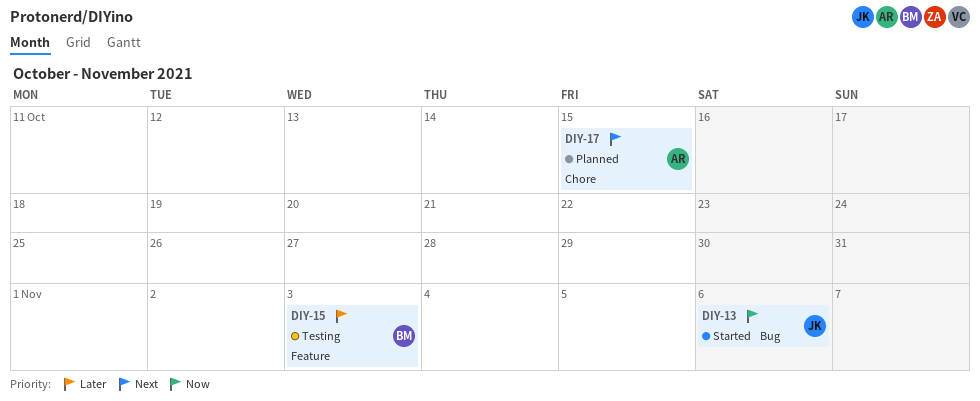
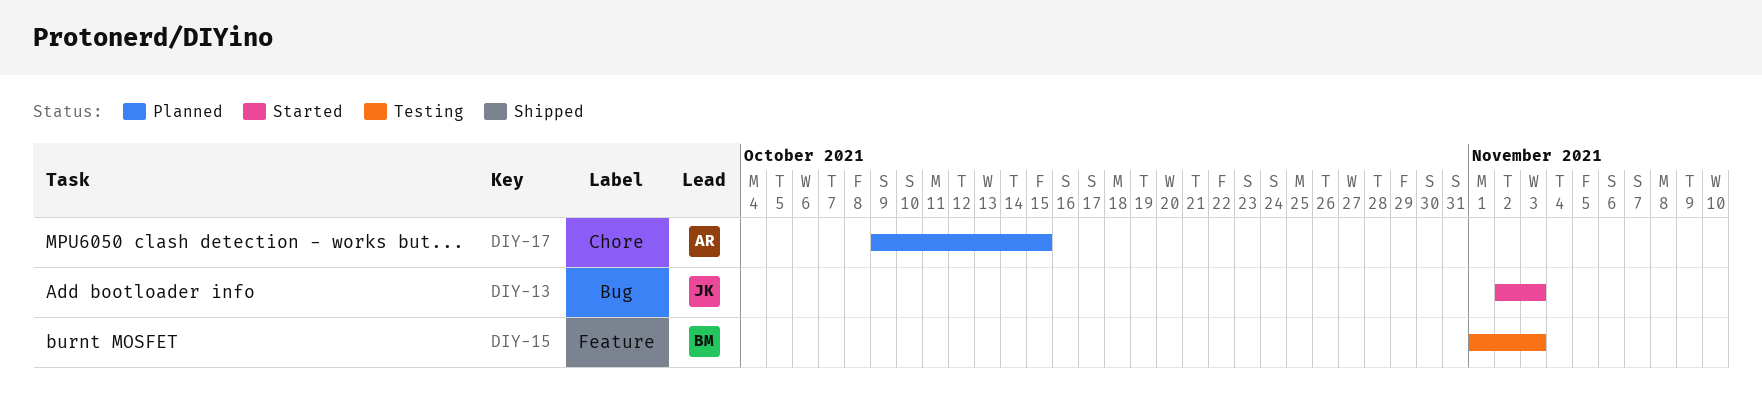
DIY-13, due: Nov 6 -> Nov 3

